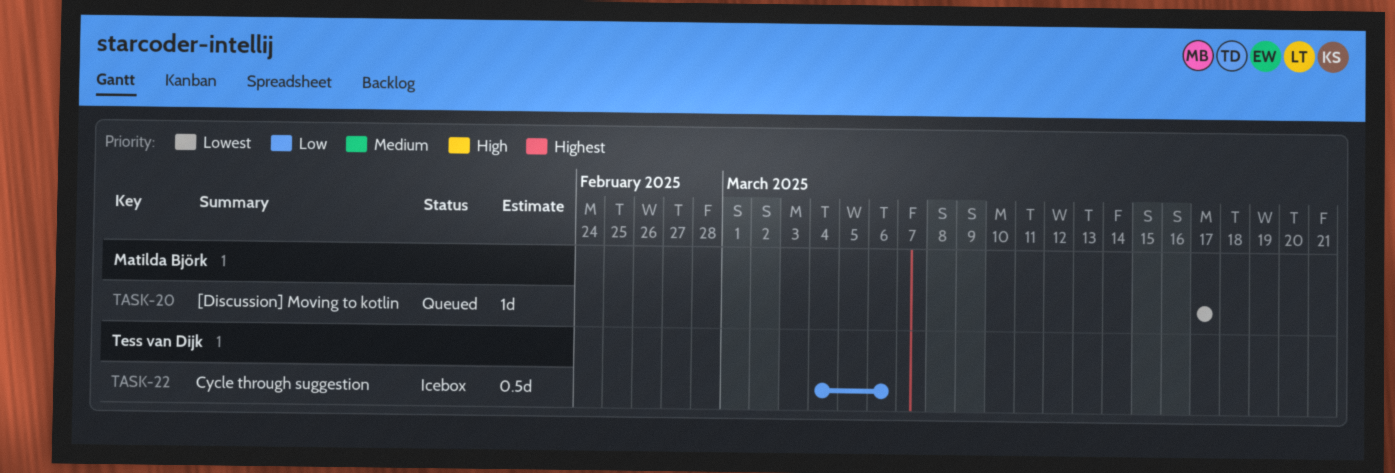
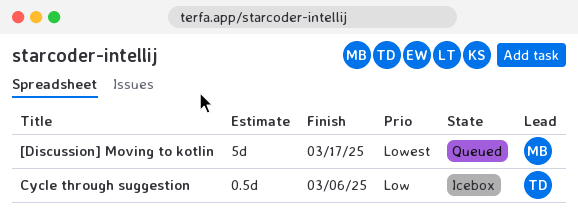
[Discussion] Moving to kotlin, estimate: 1d -> 5d

